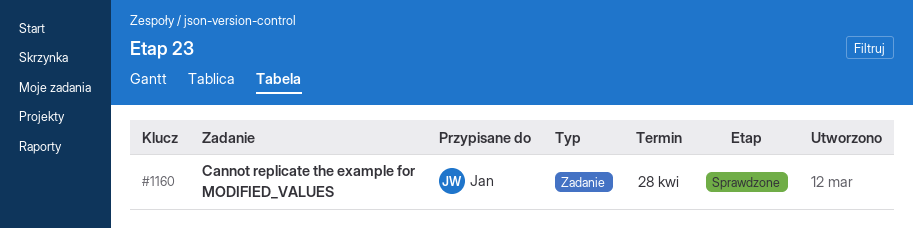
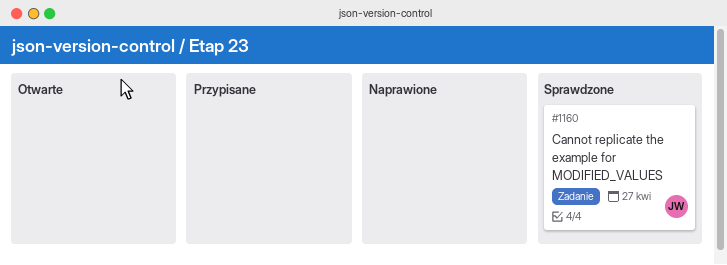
#1160, due: Apr 28 -> Apr 27

